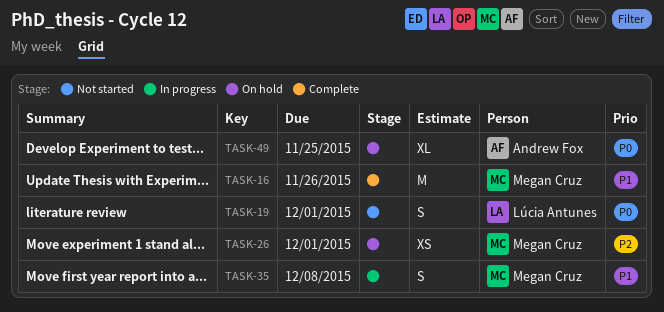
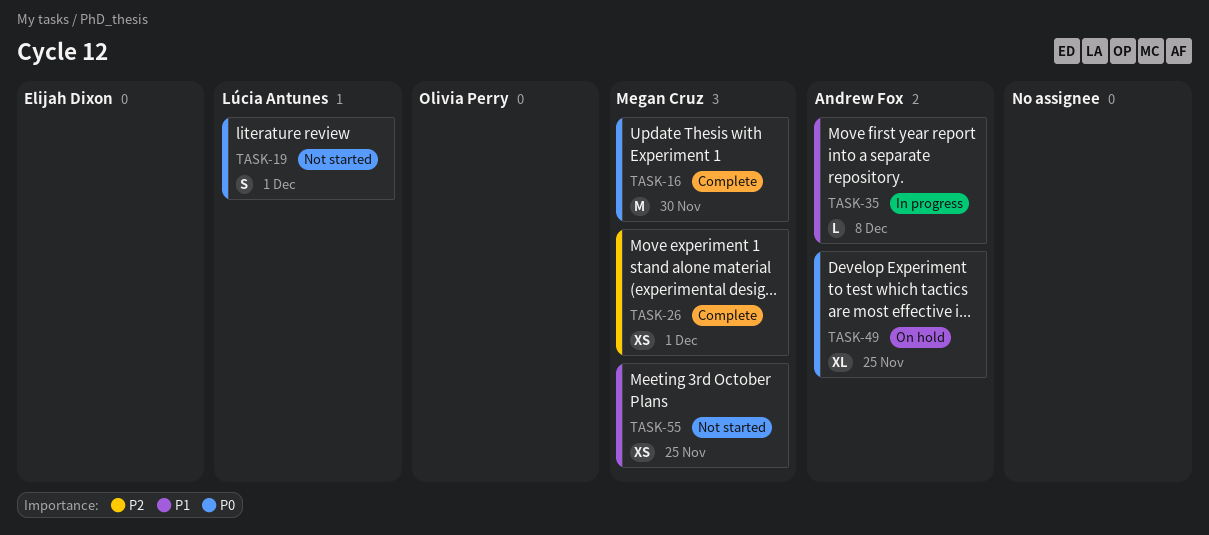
TASK-16, priority: P1 -> P0
TASK-16, due: Nov 26 -> Nov 30
TASK-26, status: On hold -> Complete
TASK-35, owner: Megan Cruz -> Andrew Fox
TASK-35, estimate: S -> L
TASK-55: none -> present

